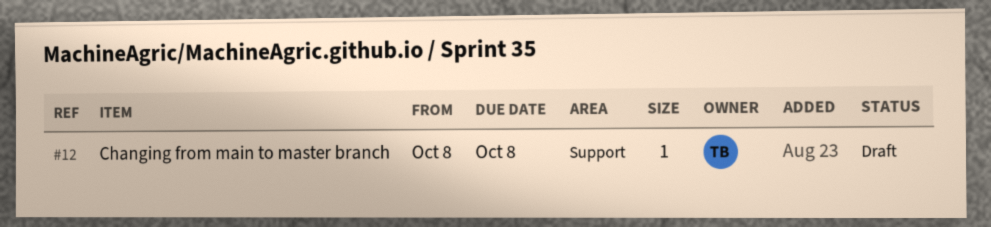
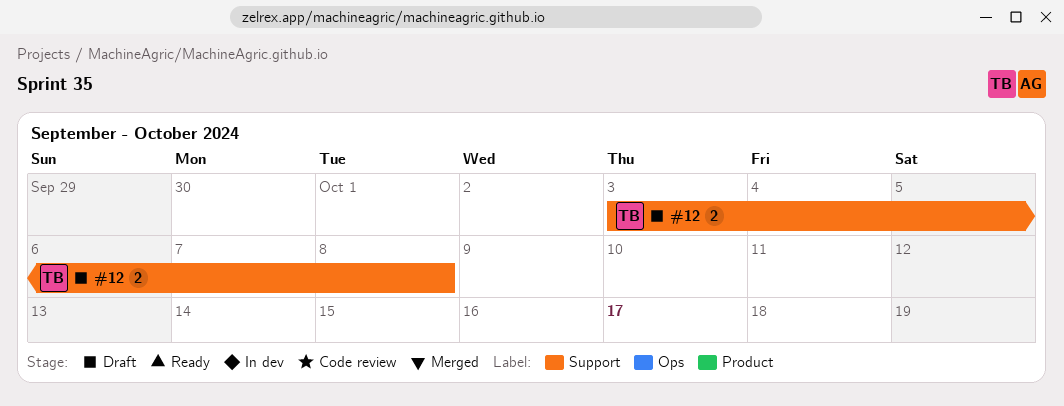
#12, estimate: 1 -> 2
#12, start: Oct 8 -> Oct 3

